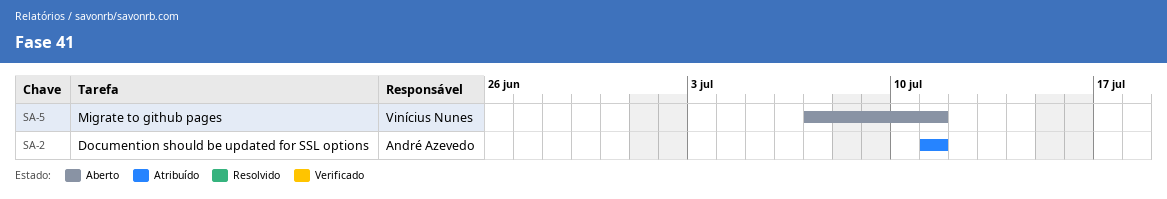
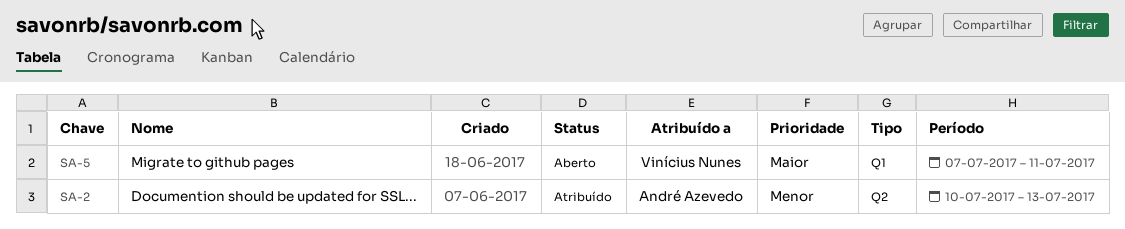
SA-2, start: Jul 11 -> Jul 10
SA-2, due: Jul 11 -> Jul 13

